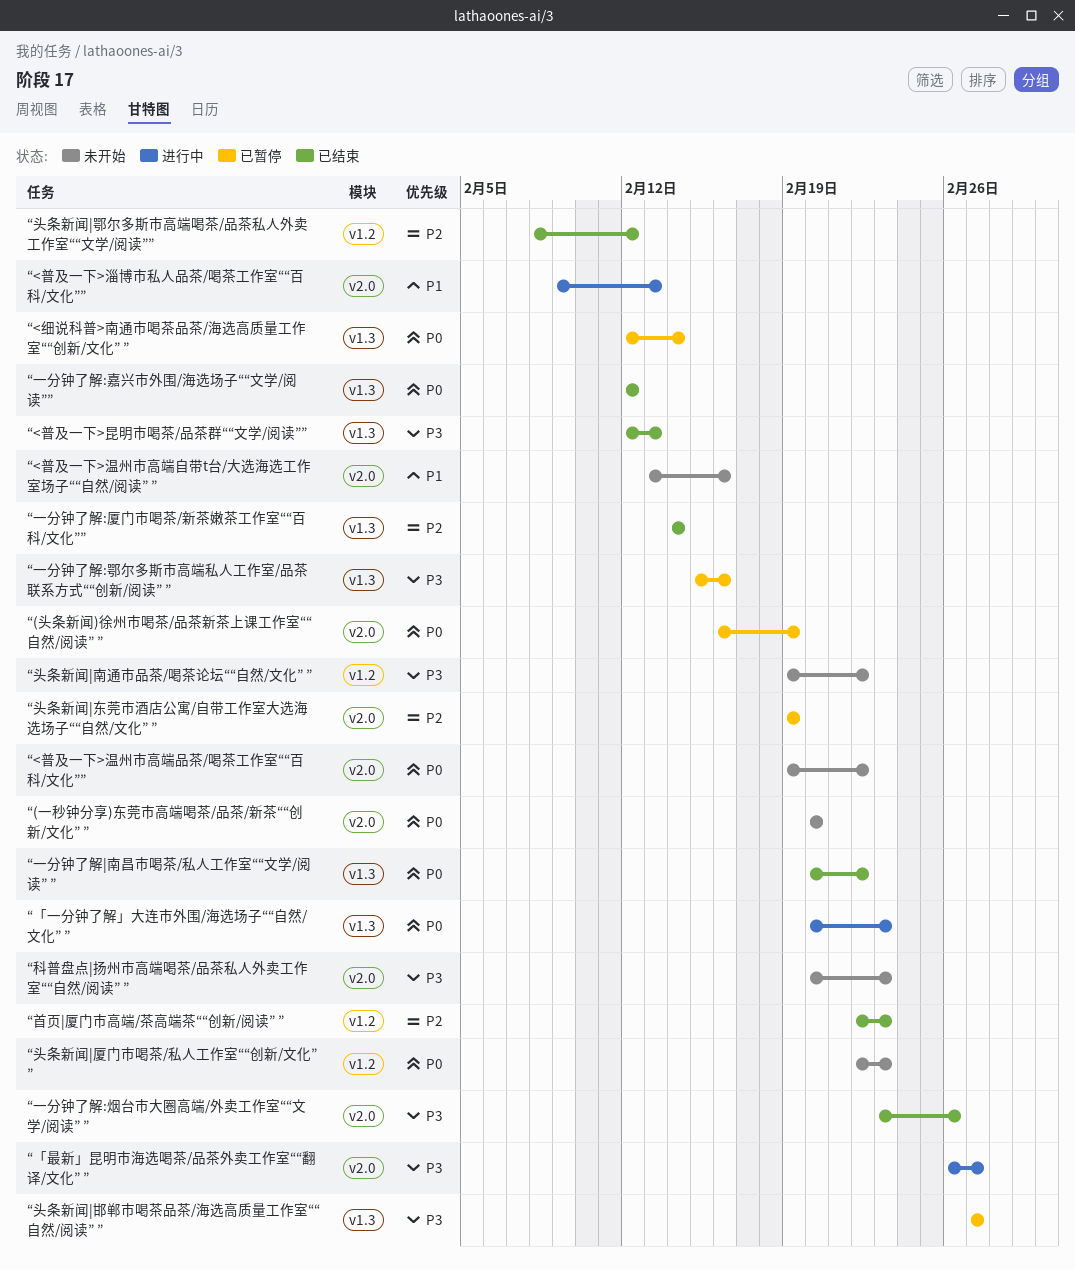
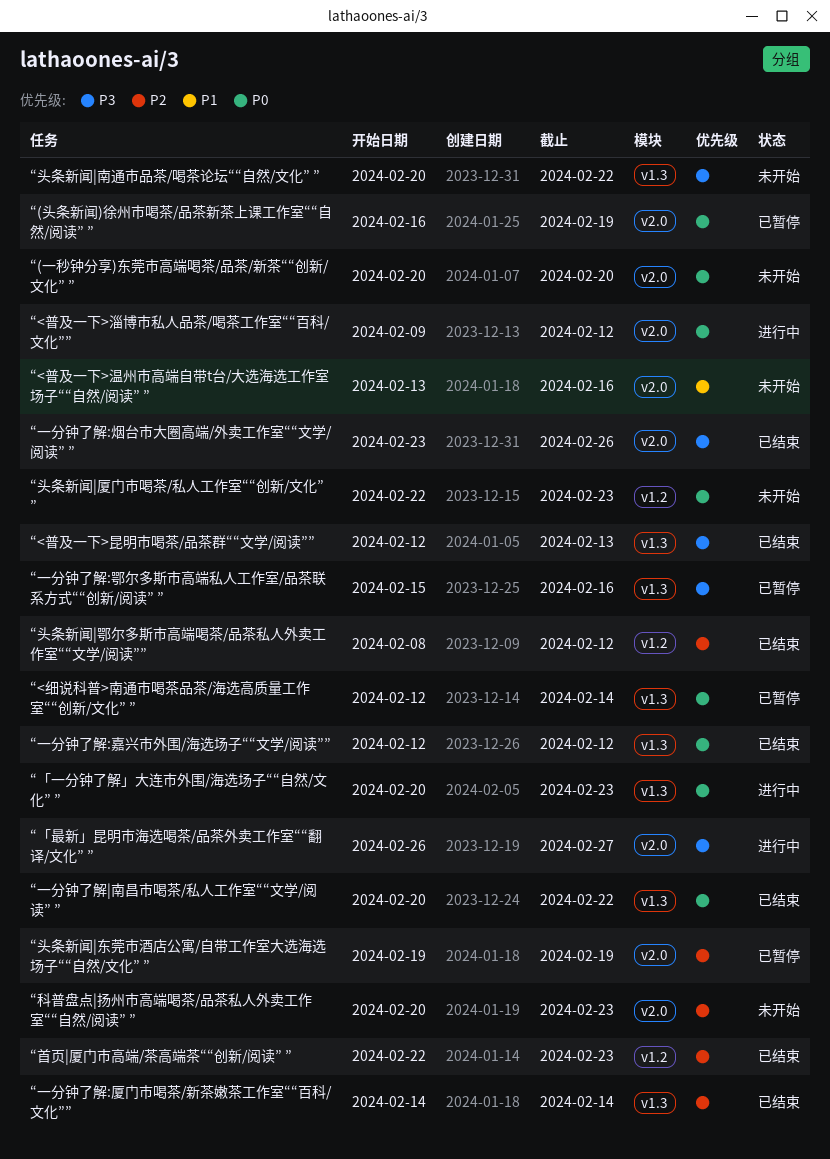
“<普及一下>淄博市私人品茶/喝茶工作室““百科/文化””, priority: P1 -> P0
“<普及一下>淄博市私人品茶/喝茶工作室““百科/文化””, due: Feb 13 -> Feb 12
“<普及一下>温州市高端品茶/喝茶工作室““百科/文化””: present -> none
“头条新闻|南通市品茶/喝茶论坛““自然/文化” ”, label: v1.2 -> v1.3
“头条新闻|南通市品茶/喝茶论坛““自然/文化” ”, start: Feb 19 -> Feb 20
“头条新闻|邯郸市喝茶品茶/海选高质量工作室““自然/阅读” ”: present -> none
“科普盘点|扬州市高端喝茶/品茶私人外卖工作室““自然/阅读” ”, priority: P3 -> P2

